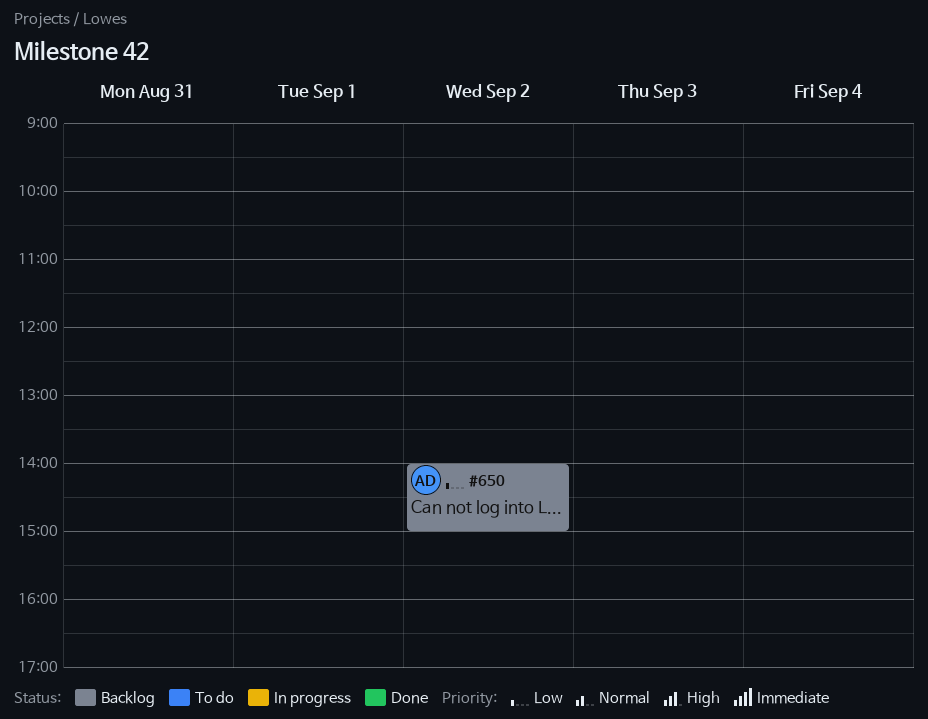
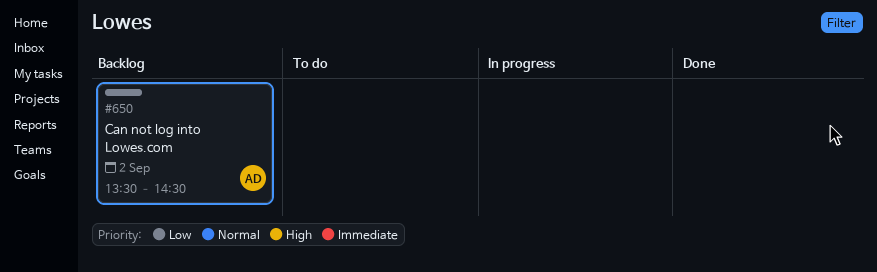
#650, begins: 14:00 -> 13:30
#650, ends: 15:00 -> 14:30

